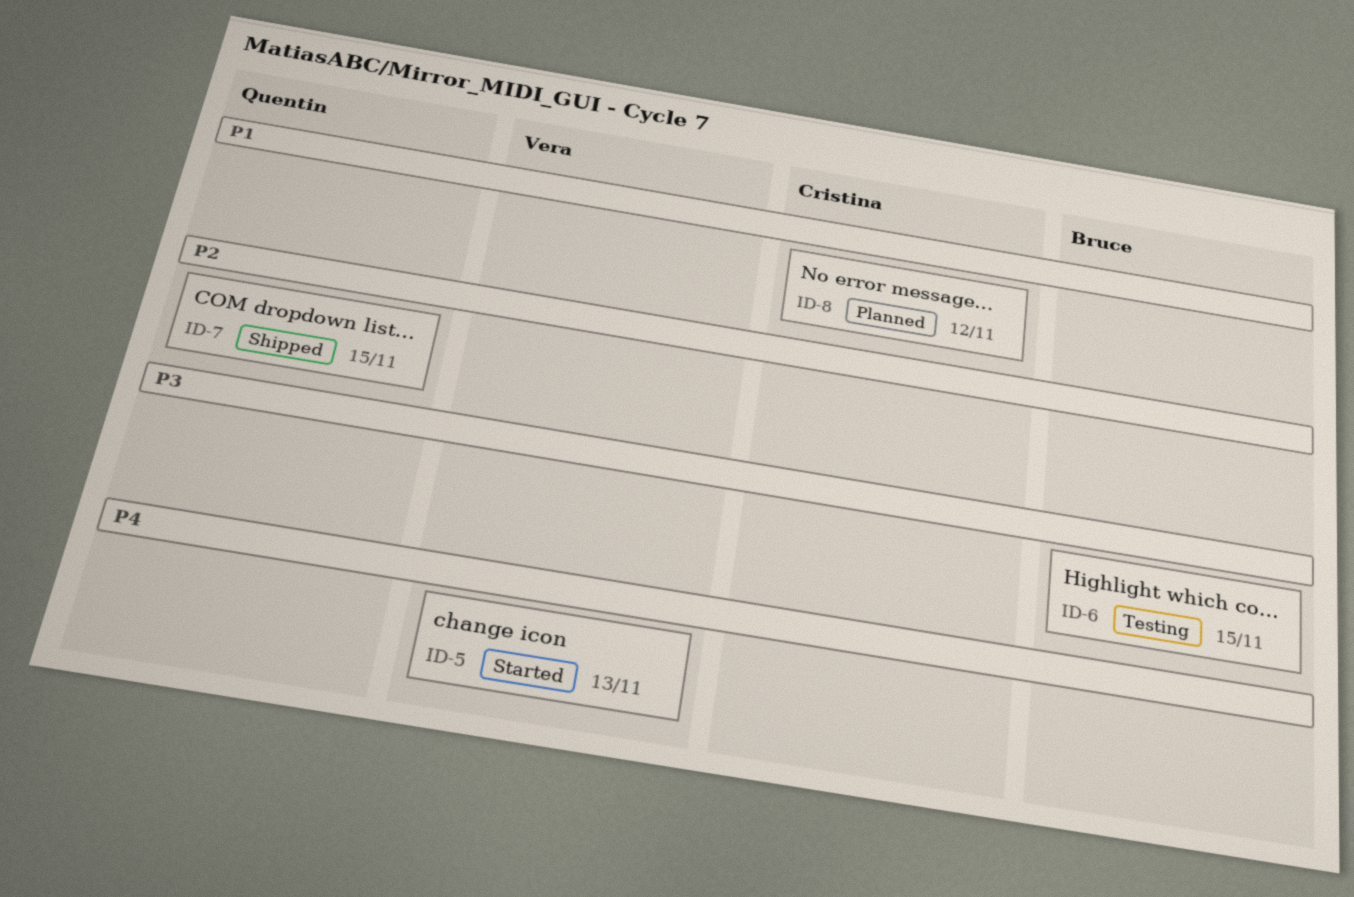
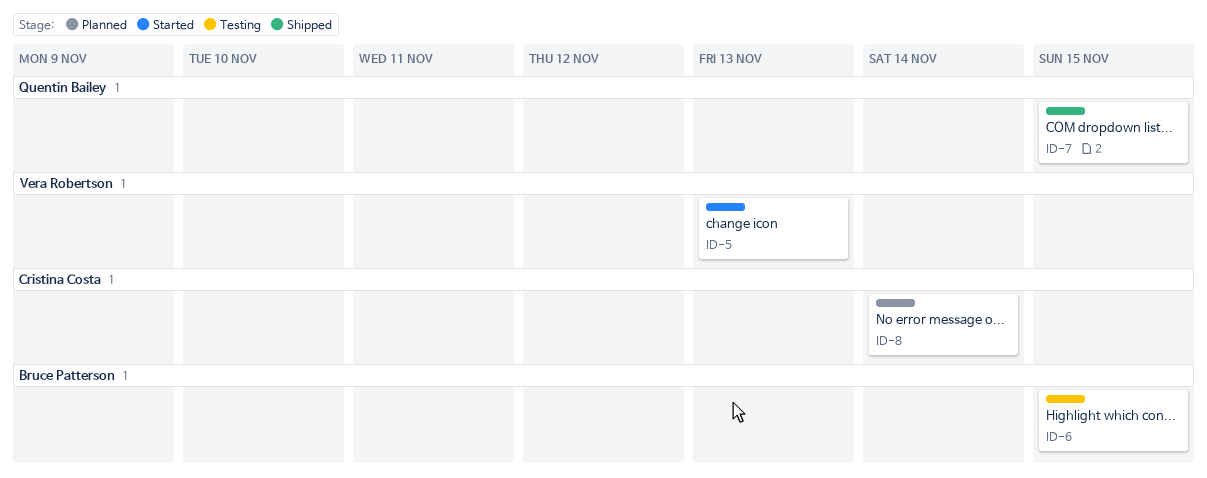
ID-8, due: Nov 12 -> Nov 14

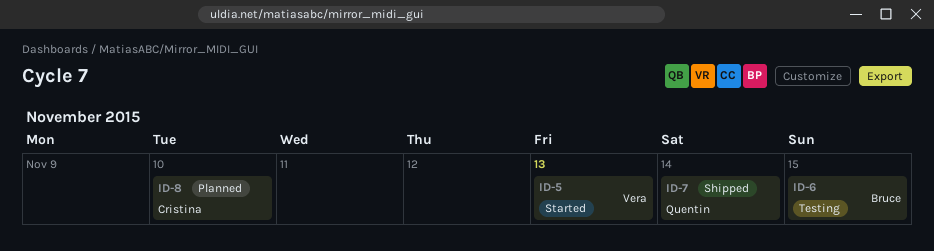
ID-7, due: Nov 15 -> Nov 14
ID-8, due: Nov 14 -> Nov 10

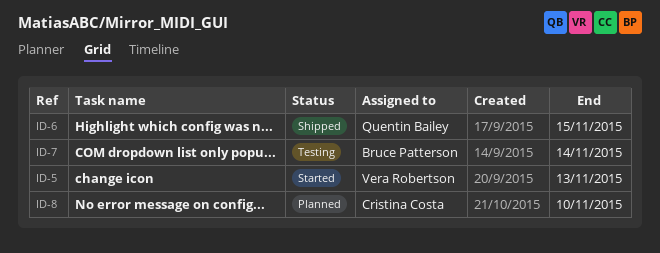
ID-6, status: Testing -> Shipped
ID-6, owner: Bruce Patterson -> Quentin Bailey
ID-7, status: Shipped -> Testing
ID-7, owner: Quentin Bailey -> Bruce Patterson

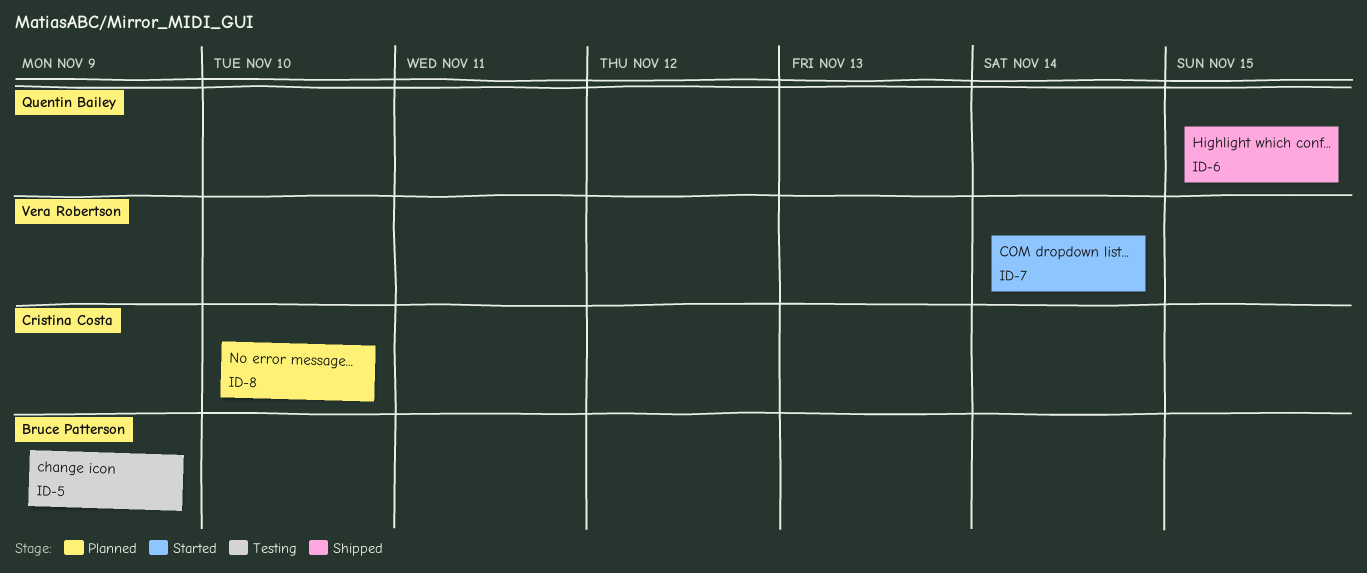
ID-5, status: Started -> Testing
ID-5, owner: Vera Robertson -> Bruce Patterson
ID-5, due: Nov 13 -> Nov 9
ID-7, status: Testing -> Started
ID-7, owner: Bruce Patterson -> Vera Robertson

